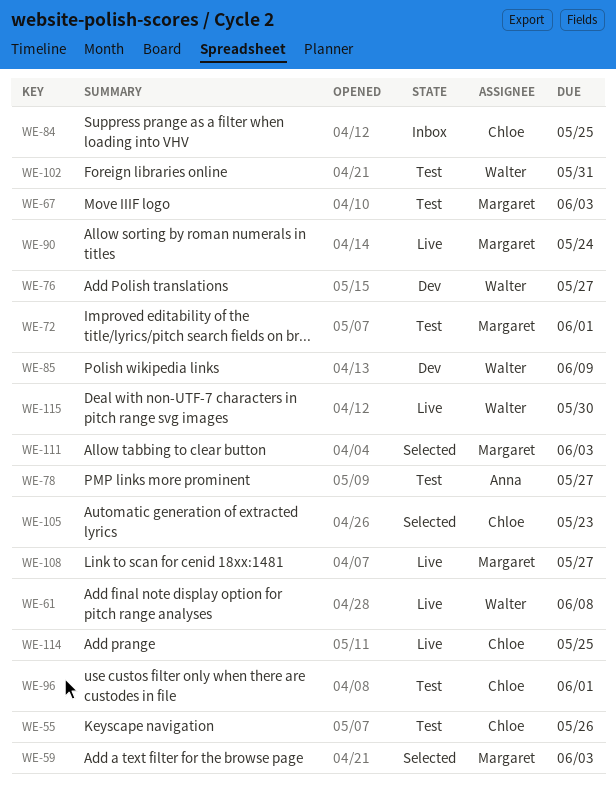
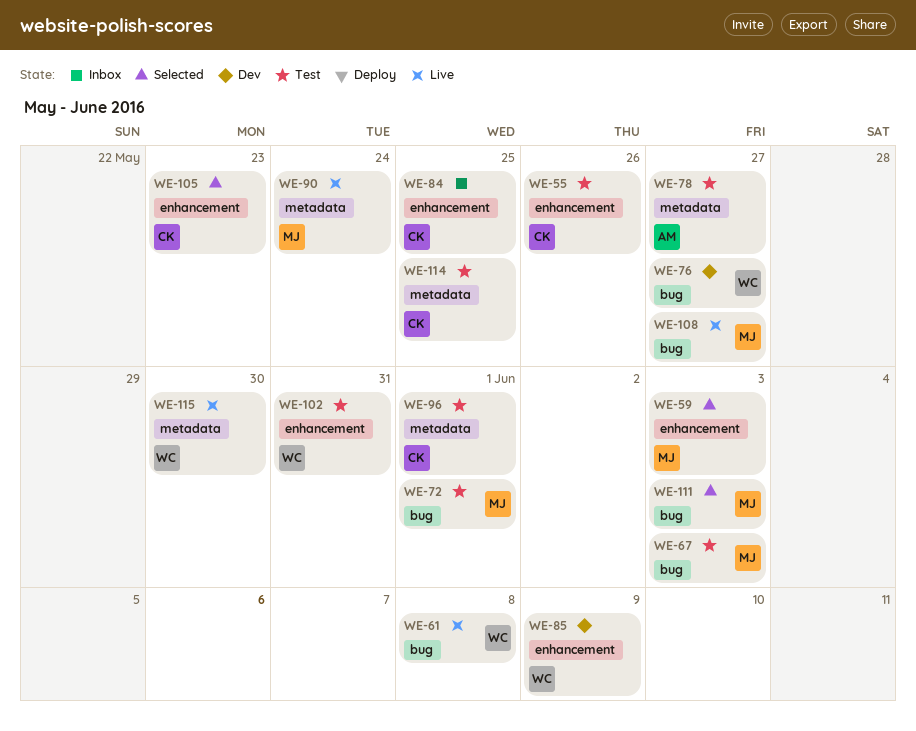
WE-114, status: Live -> Test

